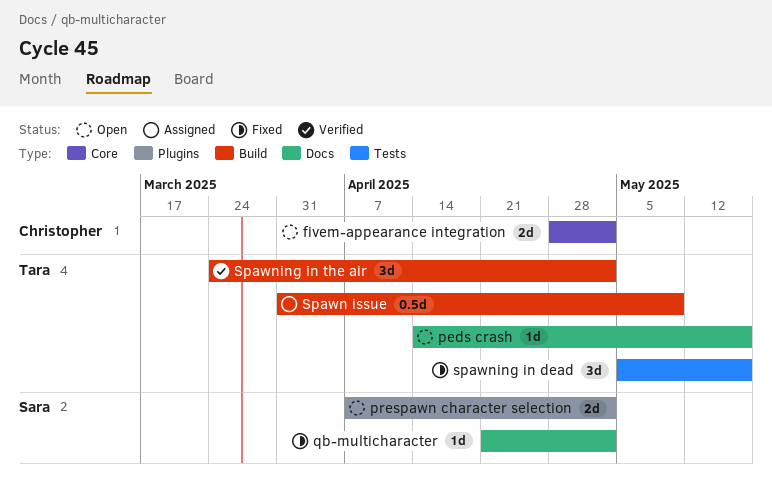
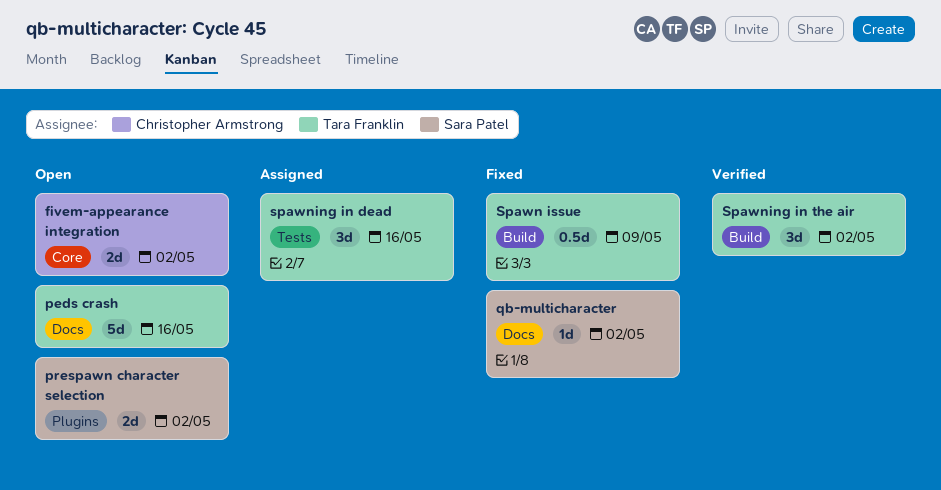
peds crash, estimate: 1d -> 5d
Spawn issue, status: Assigned -> Fixed
spawning in dead, status: Fixed -> Assigned

